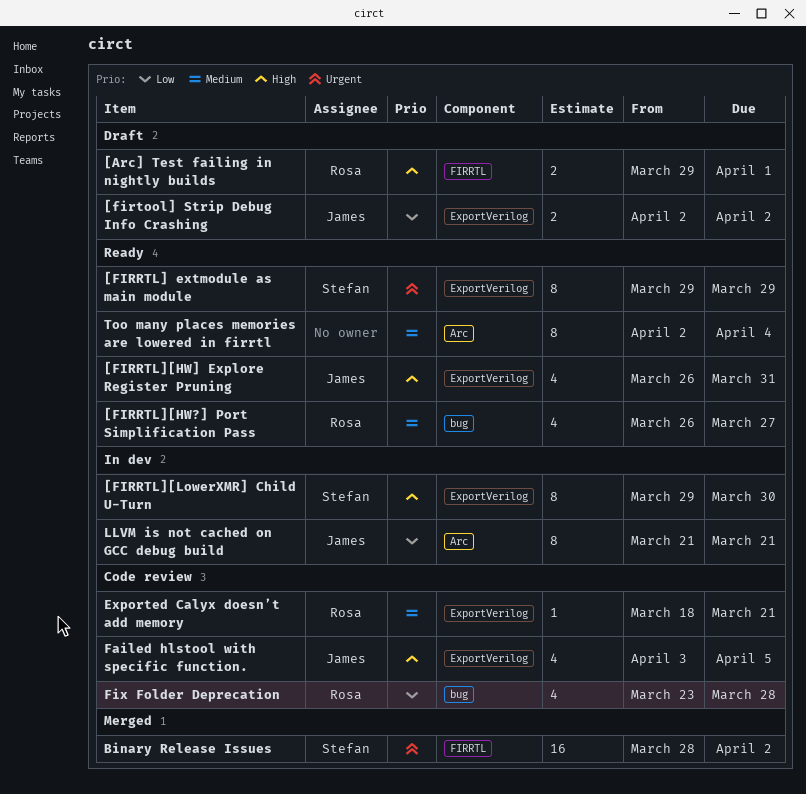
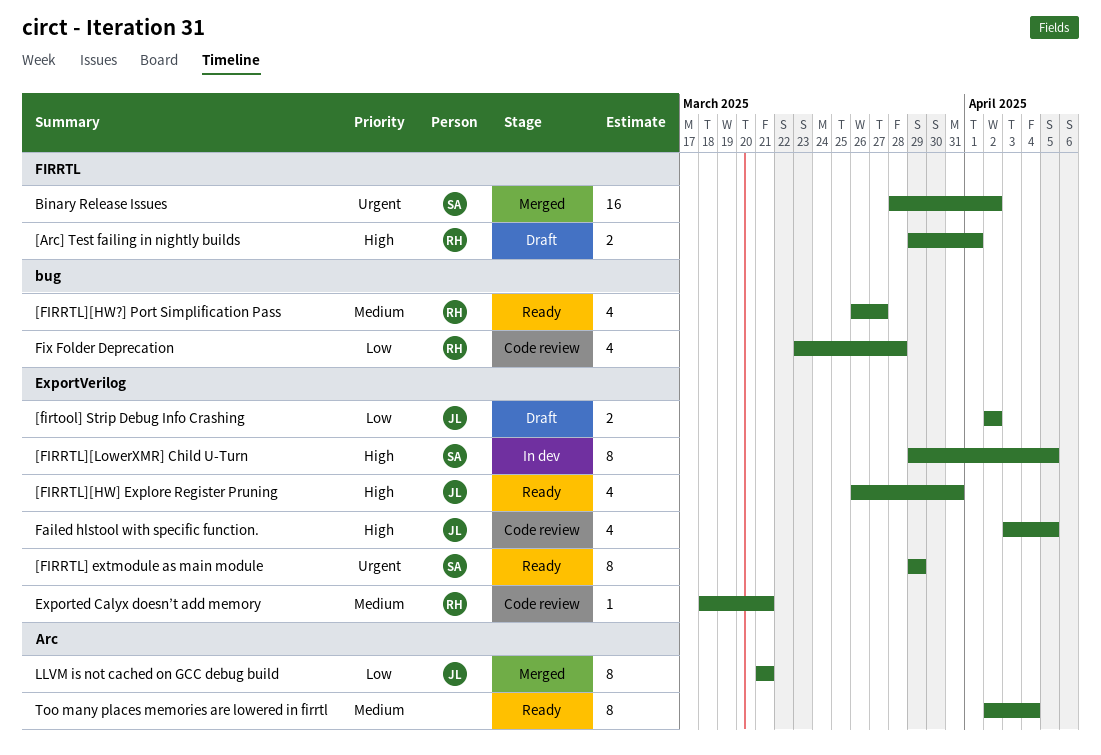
[FIRRTL][LowerXMR] Child U-Turn, due: Mar 30 -> Apr 5
LLVM is not cached on GCC debug build, status: In dev -> Merged

